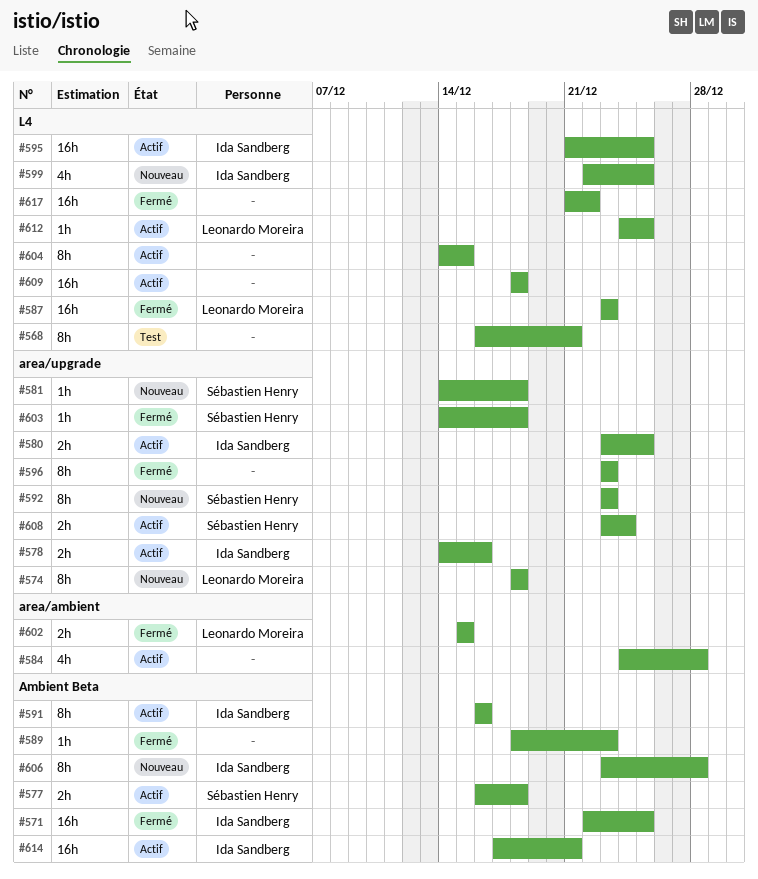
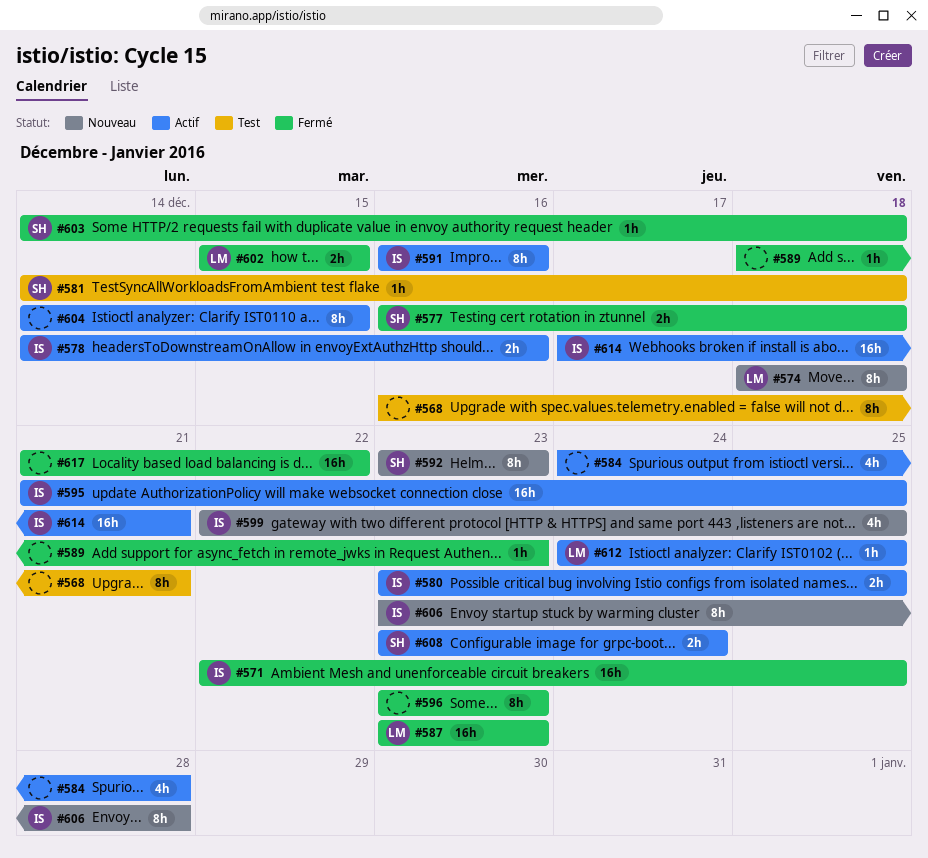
#577, status: Actif -> Fermé
#581, status: Nouveau -> Test
#609: present -> none

